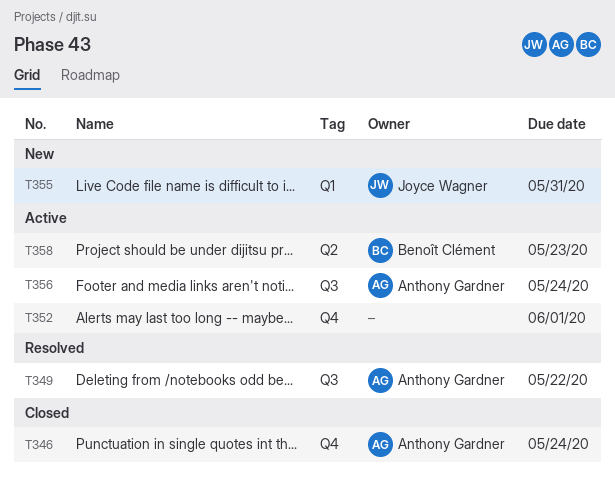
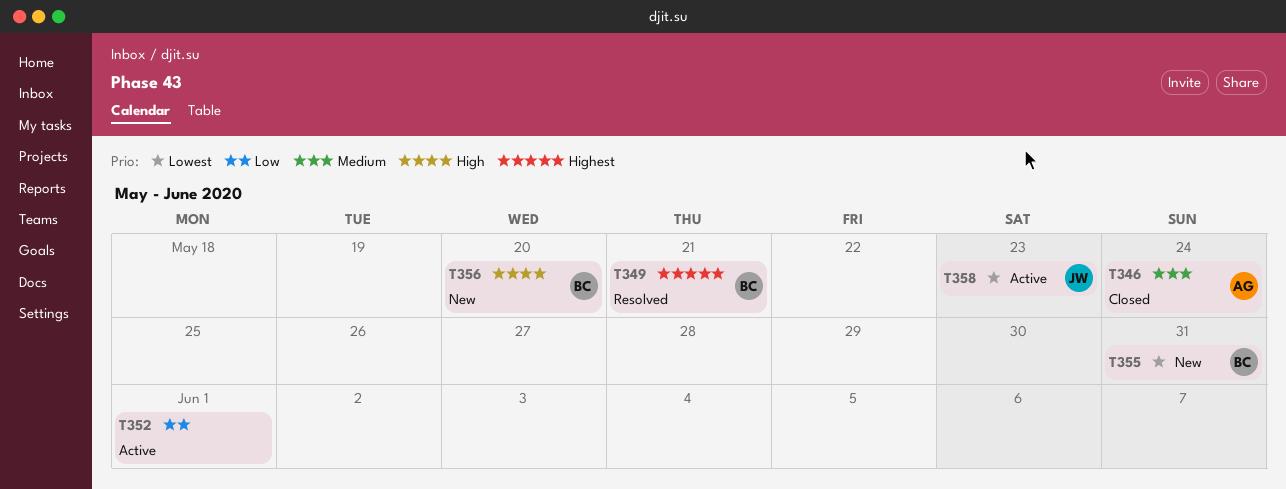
T349, owner: Anthony Gardner -> Benoît Clément
T349, due: May 22 -> May 21
T355, owner: Joyce Wagner -> Benoît Clément
T356, status: Active -> New
T356, owner: Anthony Gardner -> Benoît Clément
T356, due: May 24 -> May 20
T358, owner: Benoît Clément -> Joyce Wagner

